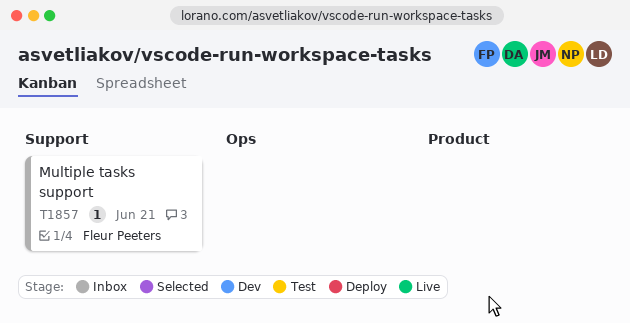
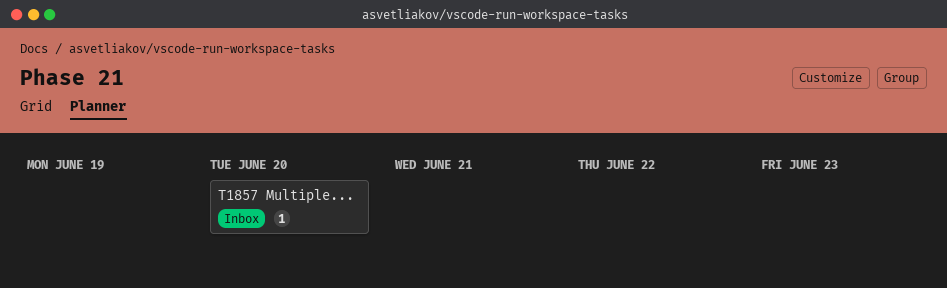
T1857, due: Jun 21 -> Jun 20

